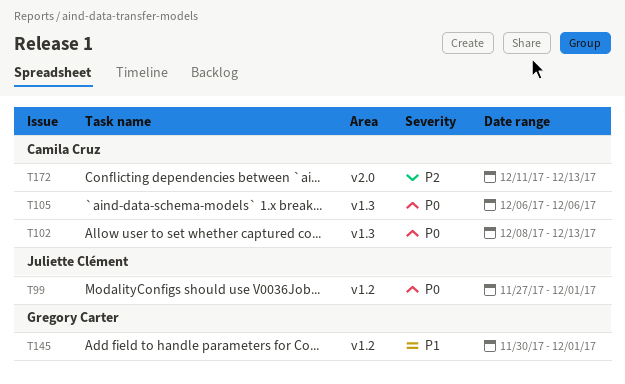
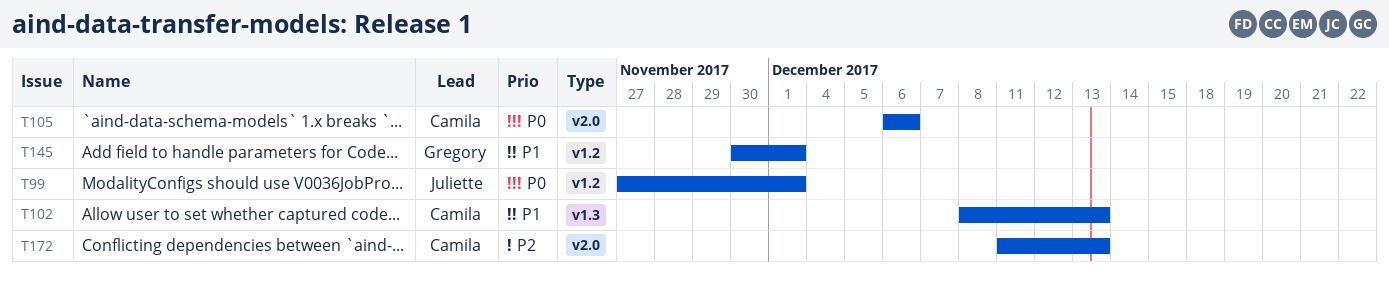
T102, priority: P0 -> P1
T105, label: v1.3 -> v2.0

